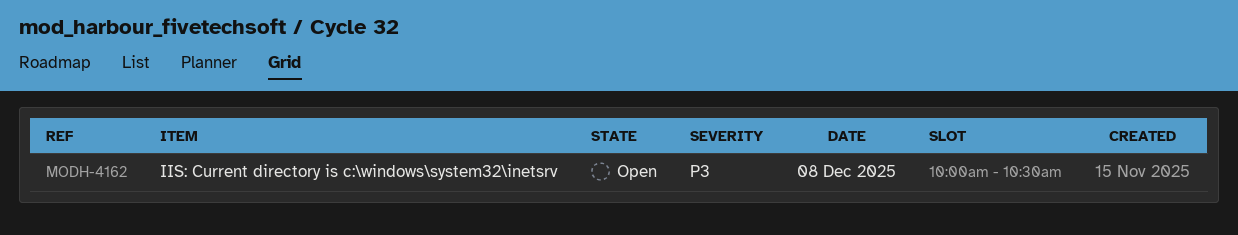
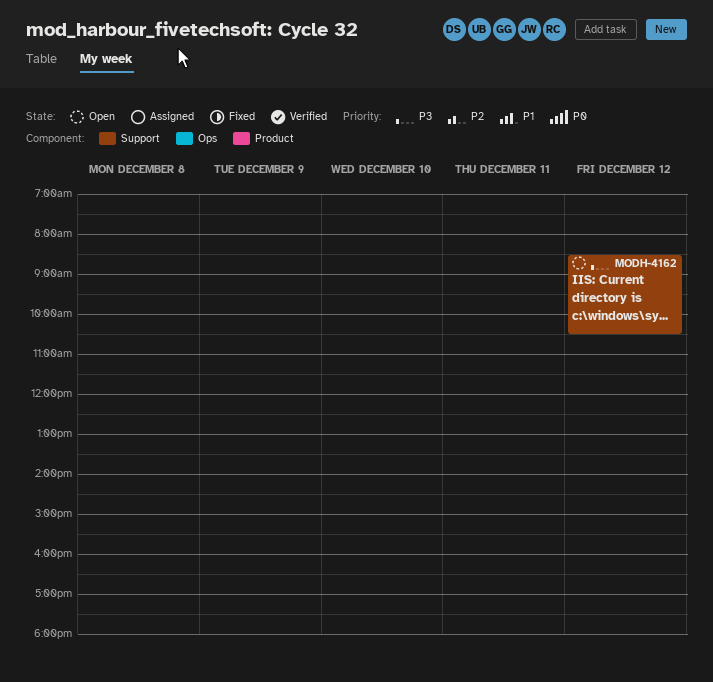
MODH-4162, day: Dec 8 -> Dec 12
MODH-4162, begins: 10:00 -> 08:30

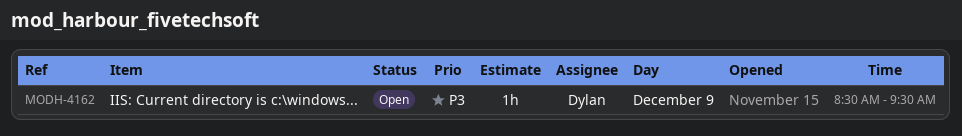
MODH-4162, day: Dec 12 -> Dec 9
MODH-4162, ends: 10:30 -> 09:30

